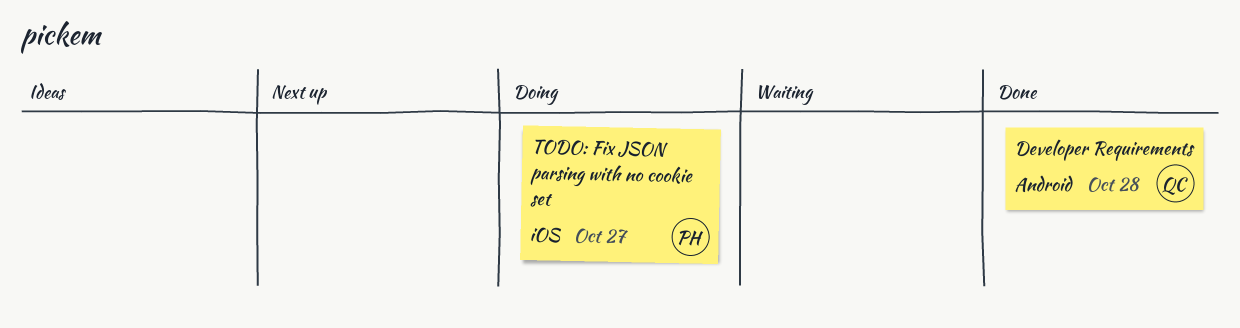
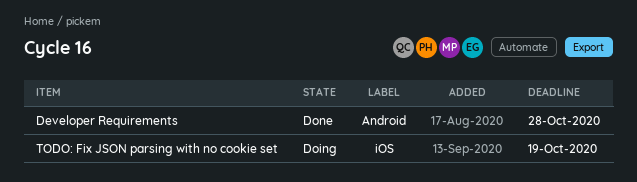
TODO: Fix JSON parsing with no cookie set, due: Oct 27 -> Oct 19

